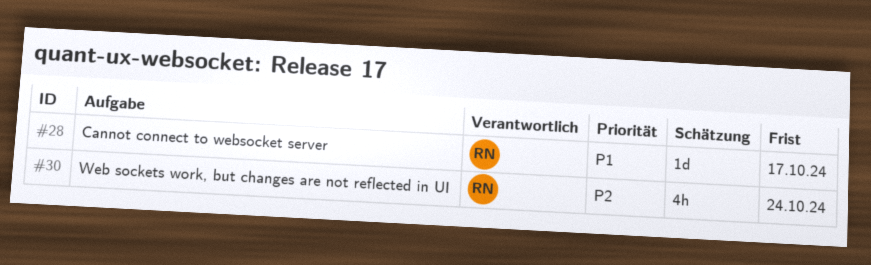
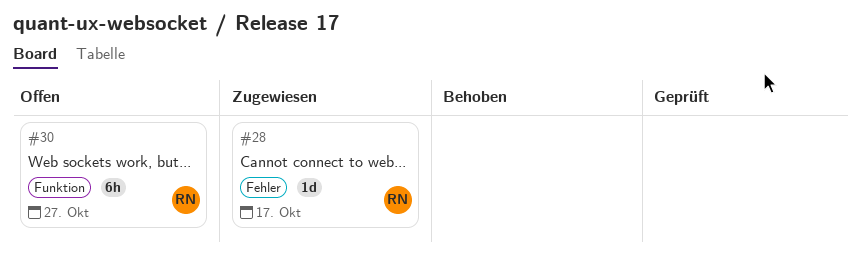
#30, estimate: 4h -> 6h
#30, due: Oct 24 -> Oct 27

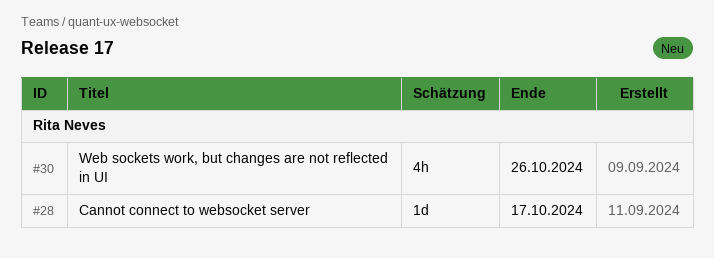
#30, estimate: 6h -> 4h
#30, due: Oct 27 -> Oct 26

